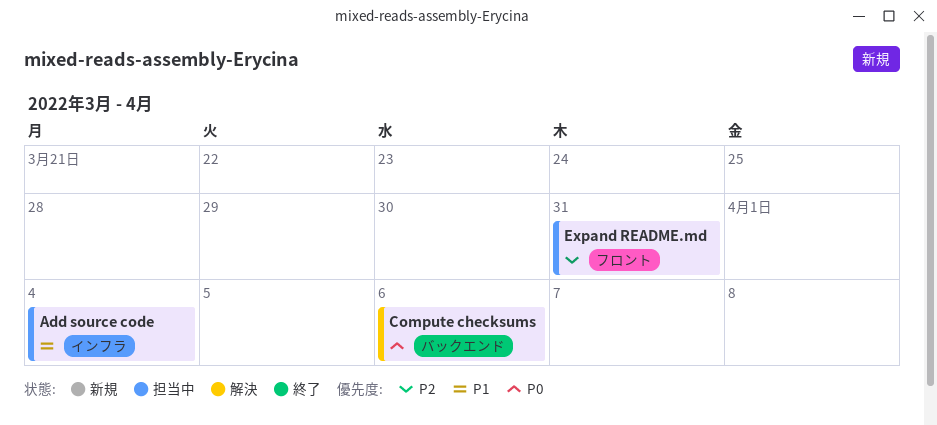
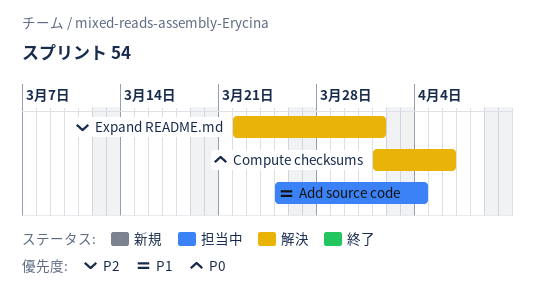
Expand README.md, status: 担当中 -> 解決
Expand README.md, due: Mar 31 -> Apr 1

